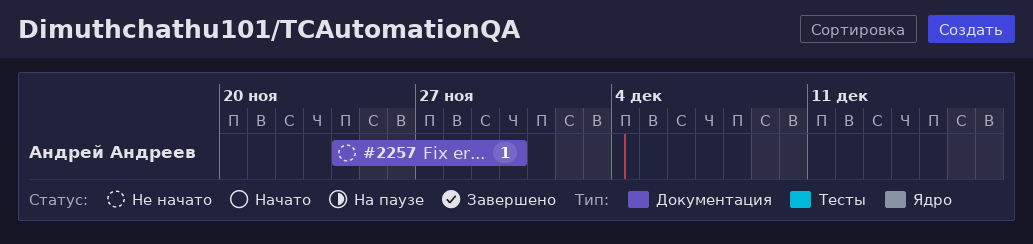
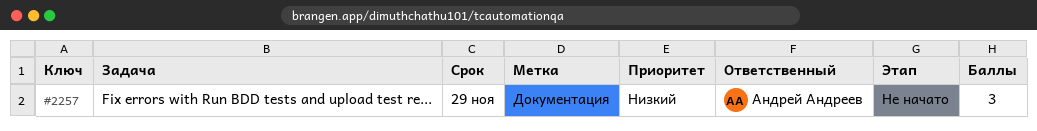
#2257, estimate: 1 -> 3
#2257, due: Nov 30 -> Nov 29

